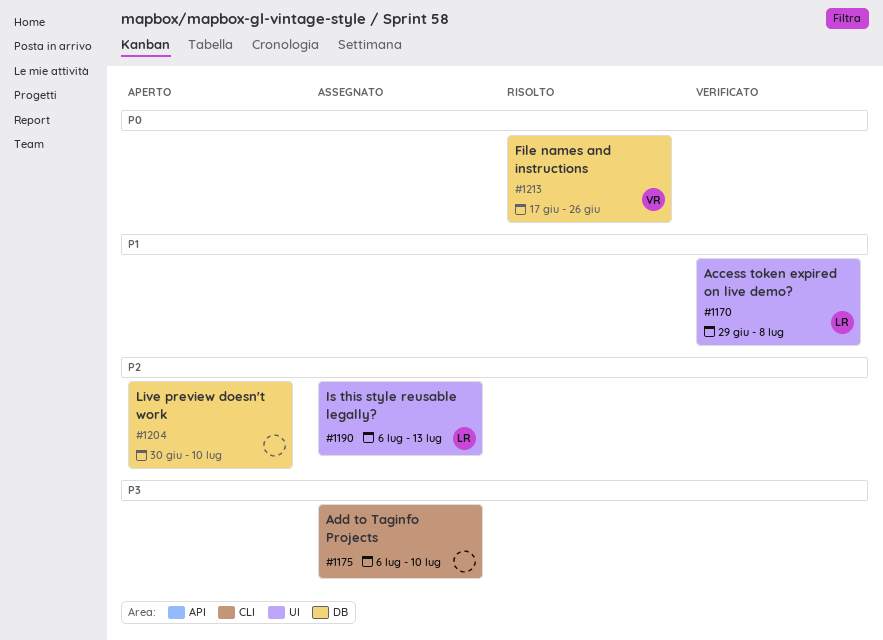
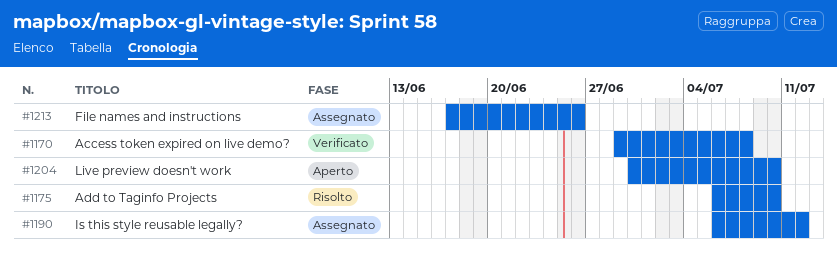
#1175, status: Assegnato -> Risolto
#1190, due: Jul 13 -> Jul 12
#1213, status: Risolto -> Assegnato

